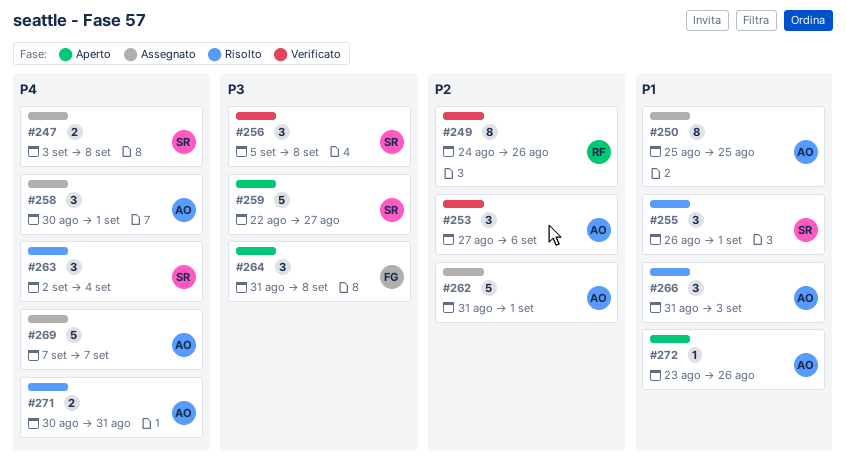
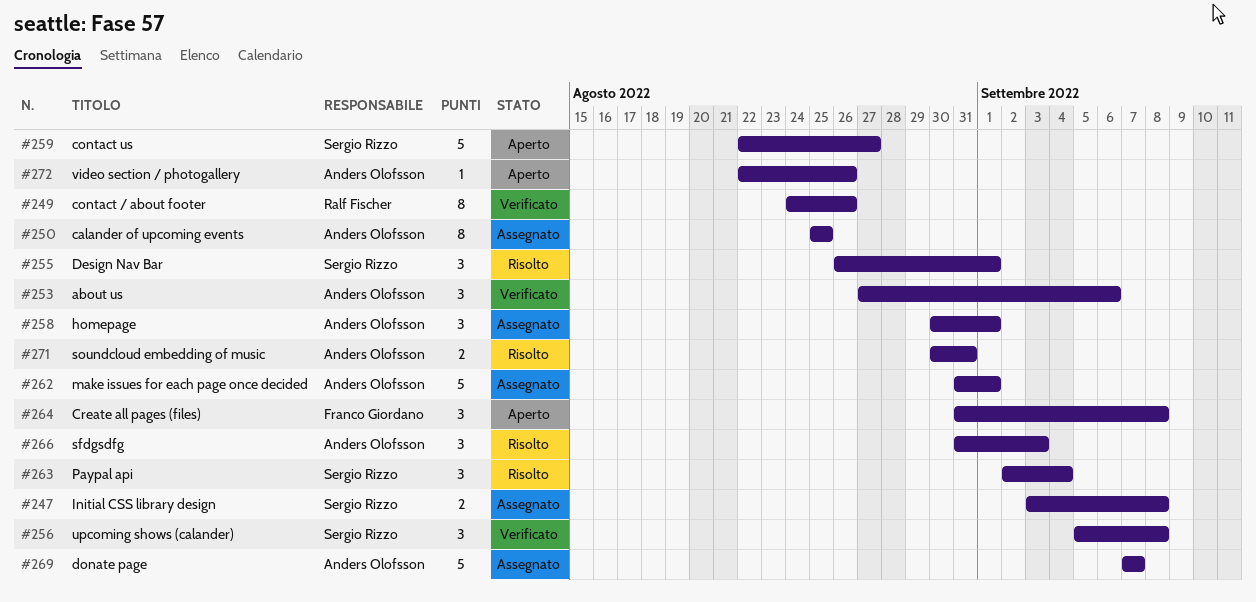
#272, start: Aug 23 -> Aug 22

